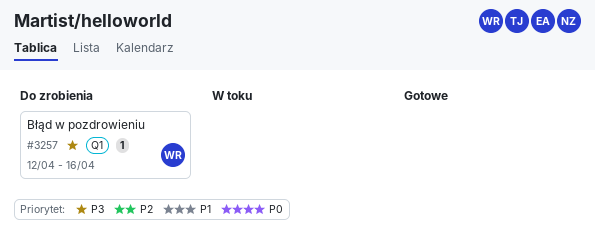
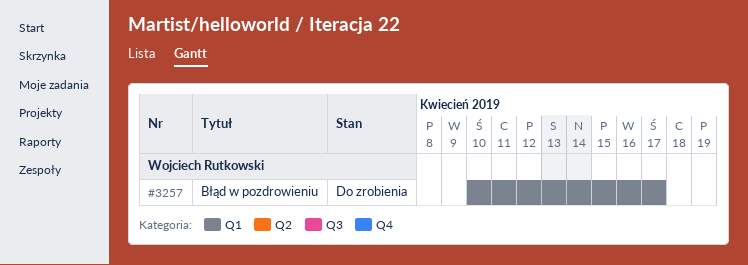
#3257, start: Apr 12 -> Apr 10
#3257, due: Apr 16 -> Apr 17

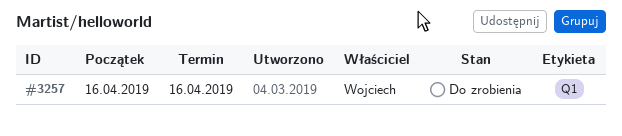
#3257, start: Apr 10 -> Apr 16
#3257, due: Apr 17 -> Apr 16

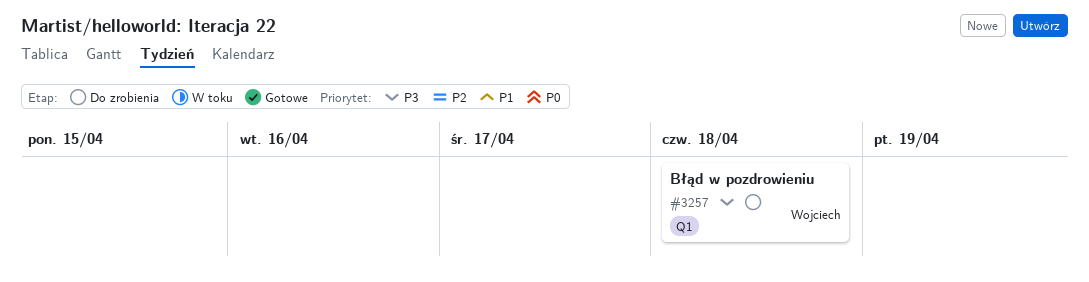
#3257, due: Apr 16 -> Apr 18

